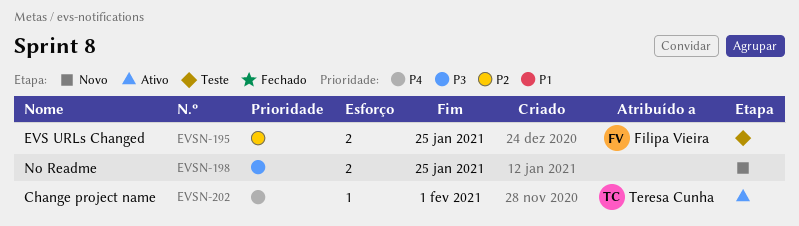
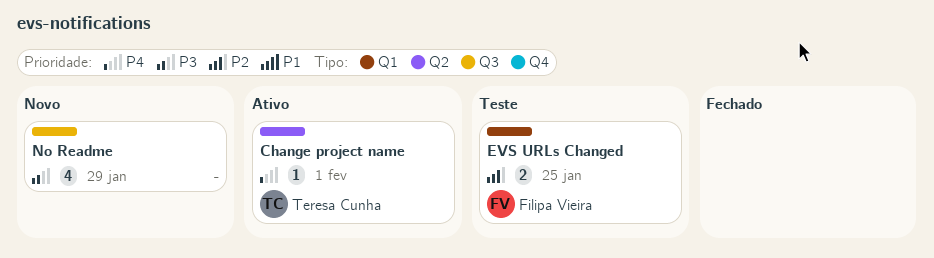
No Readme, estimate: 2 -> 4
No Readme, due: Jan 25 -> Jan 29

